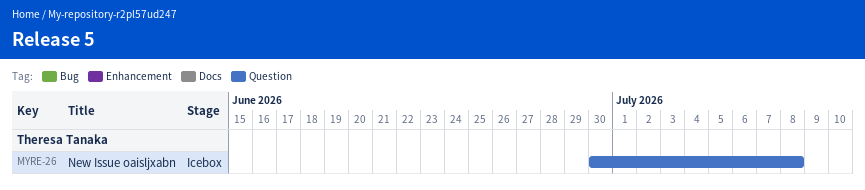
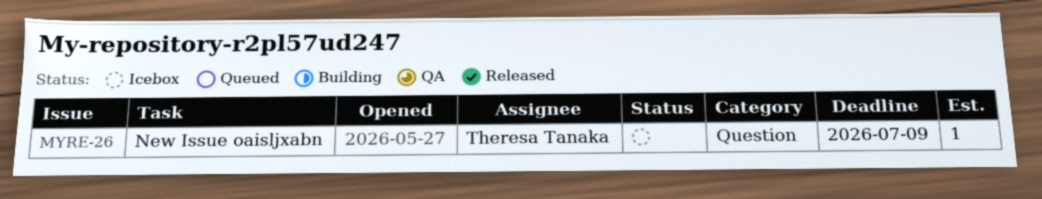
MYRE-26, due: Jul 8 -> Jul 9

